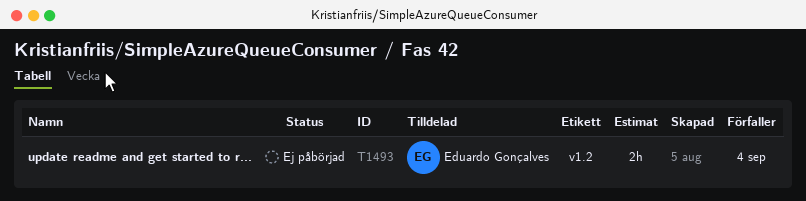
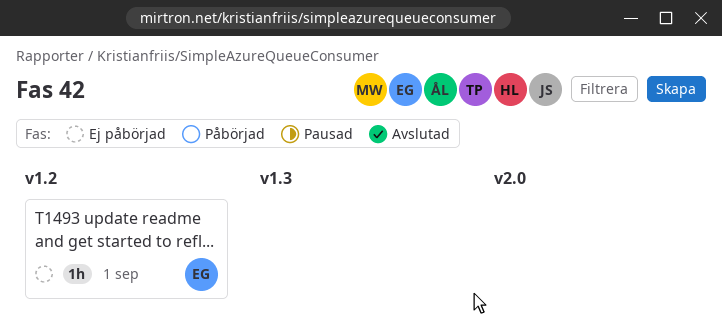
T1493, estimate: 2h -> 1h
T1493, due: Sep 4 -> Sep 1

